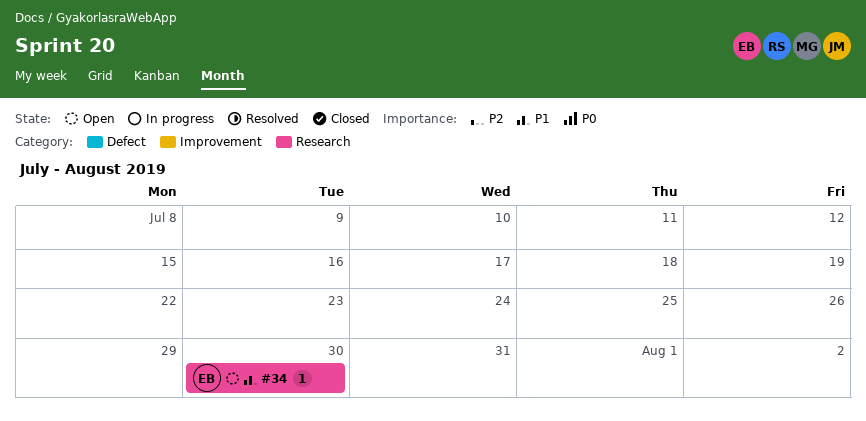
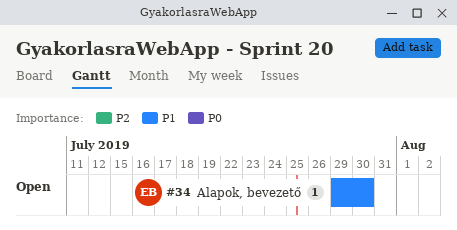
#34, start: Jul 30 -> Jul 29

